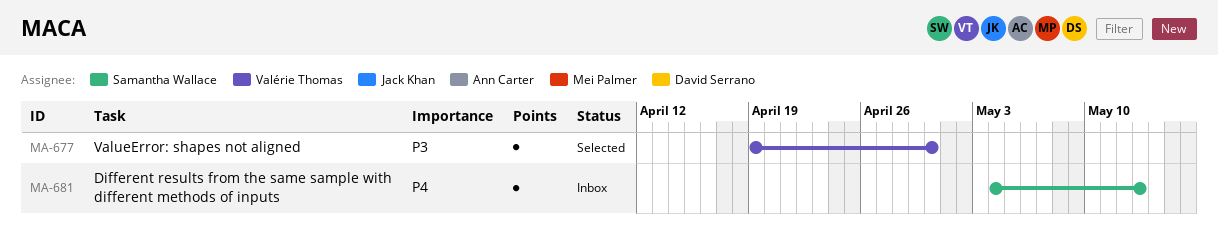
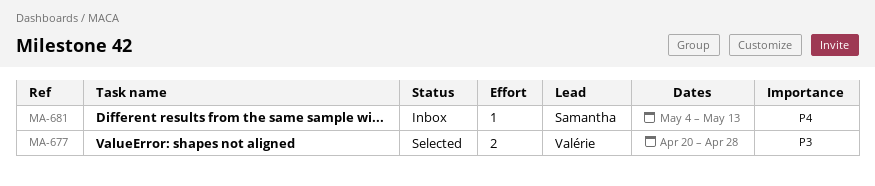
MA-677, estimate: 1 -> 2
MA-677, start: Apr 19 -> Apr 20
MA-677, due: Apr 30 -> Apr 28

